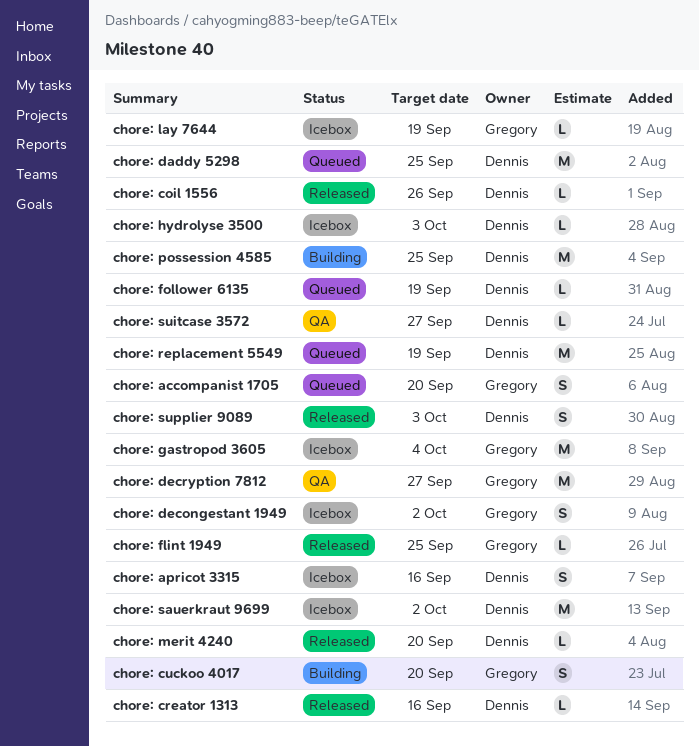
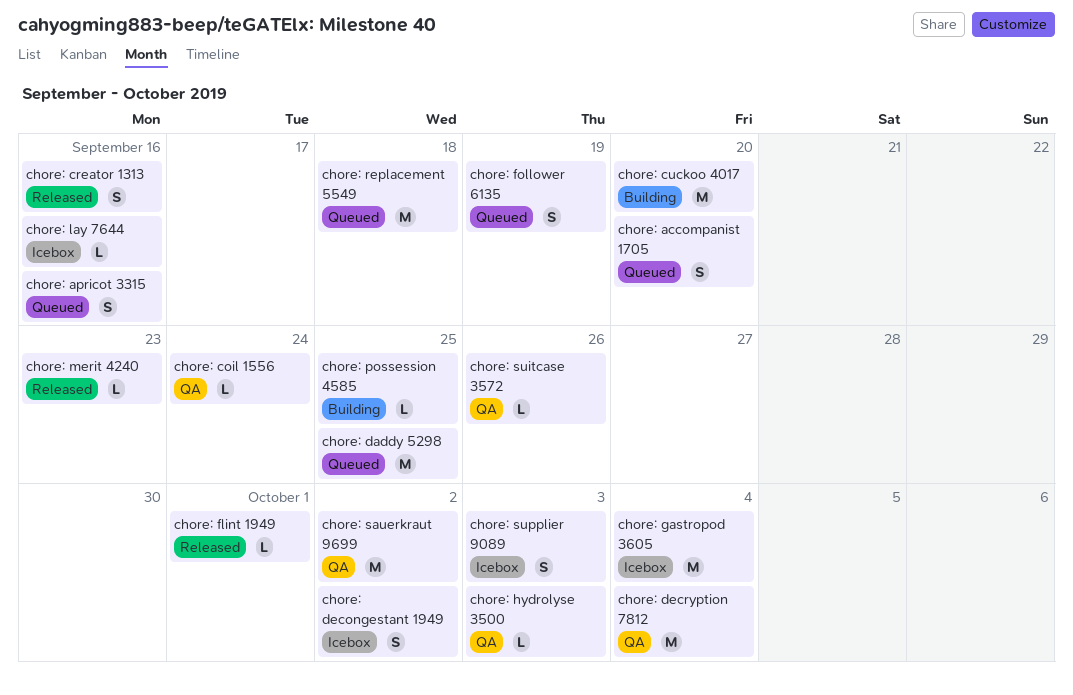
chore: apricot 3315, status: Icebox -> Queued
chore: coil 1556, status: Released -> QA
chore: coil 1556, due: Sep 26 -> Sep 24
chore: creator 1313, estimate: L -> S
chore: cuckoo 4017, estimate: S -> M
chore: decryption 7812, due: Sep 27 -> Oct 4
chore: flint 1949, due: Sep 25 -> Oct 1
chore: follower 6135, estimate: L -> S
chore: hydrolyse 3500, status: Icebox -> QA
chore: lay 7644, due: Sep 19 -> Sep 16
chore: merit 4240, due: Sep 20 -> Sep 23
chore: possession 4585, estimate: M -> L
chore: replacement 5549, due: Sep 19 -> Sep 18
chore: sauerkraut 9699, status: Icebox -> QA
chore: suitcase 3572, due: Sep 27 -> Sep 26
chore: supplier 9089, status: Released -> Icebox

